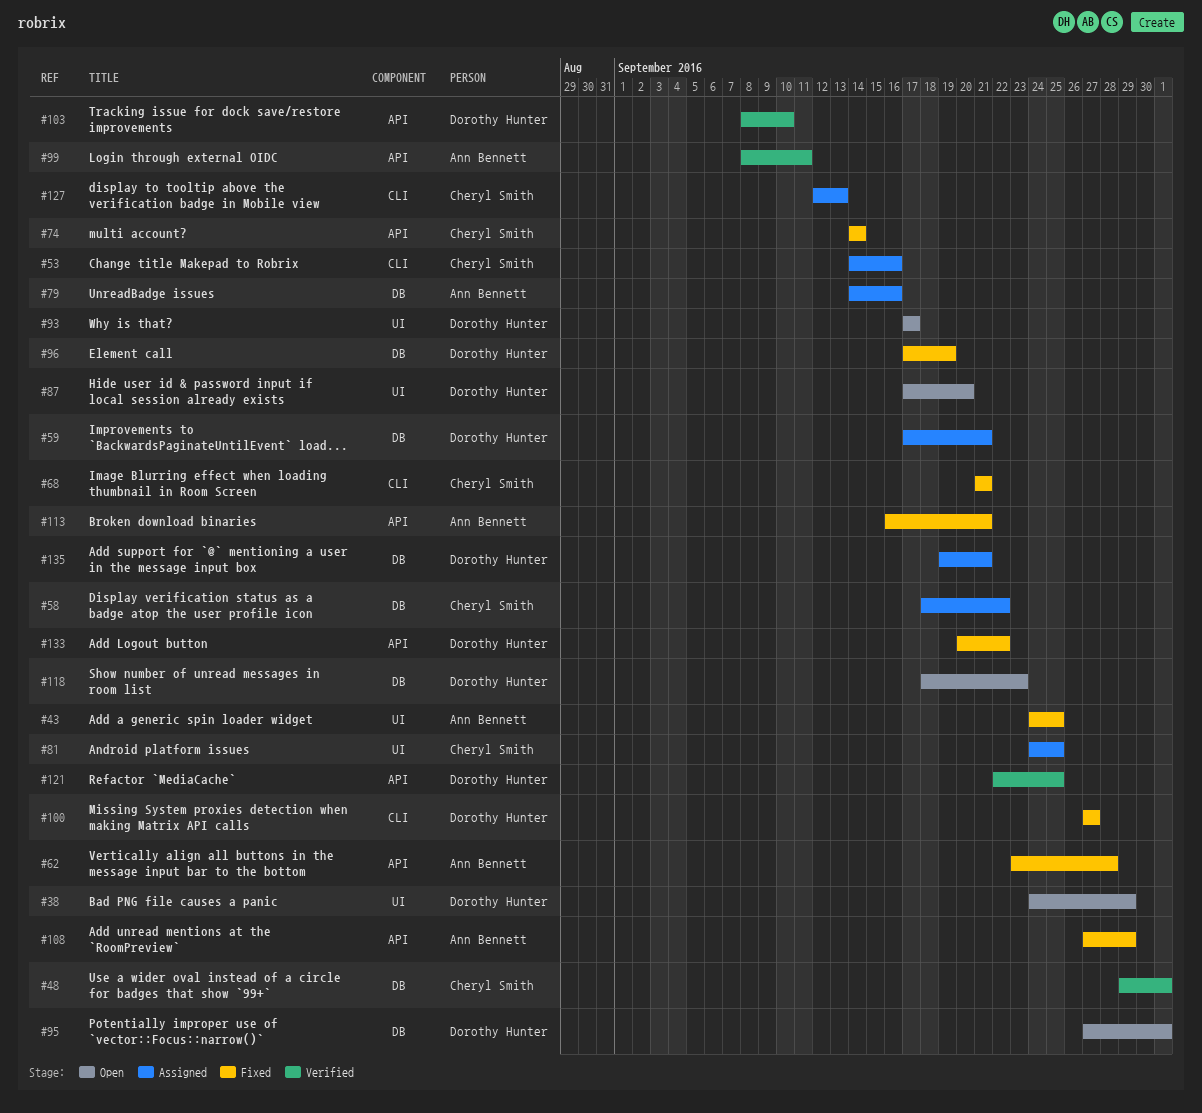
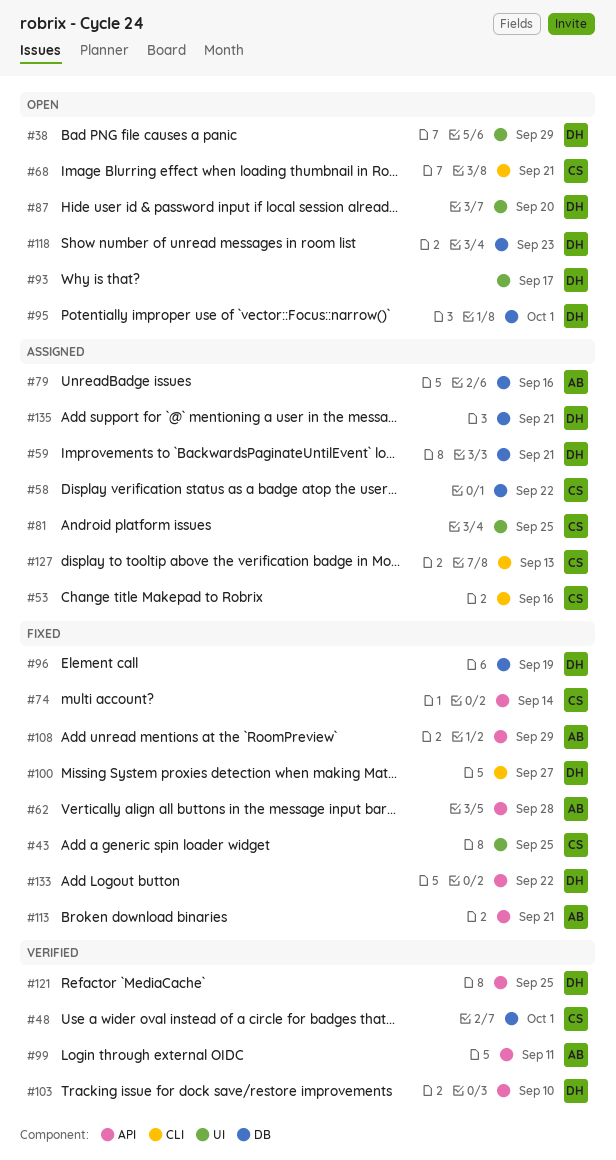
#43, owner: Ann Bennett -> Cheryl Smith
#68, status: Fixed -> Open

